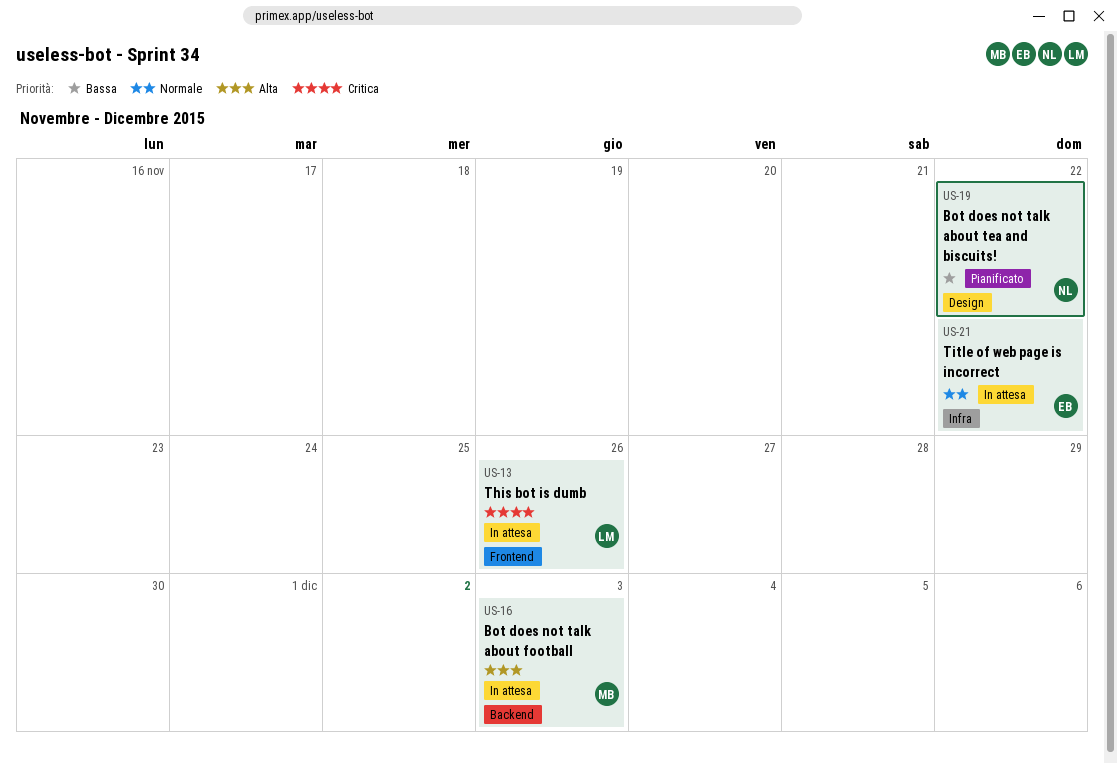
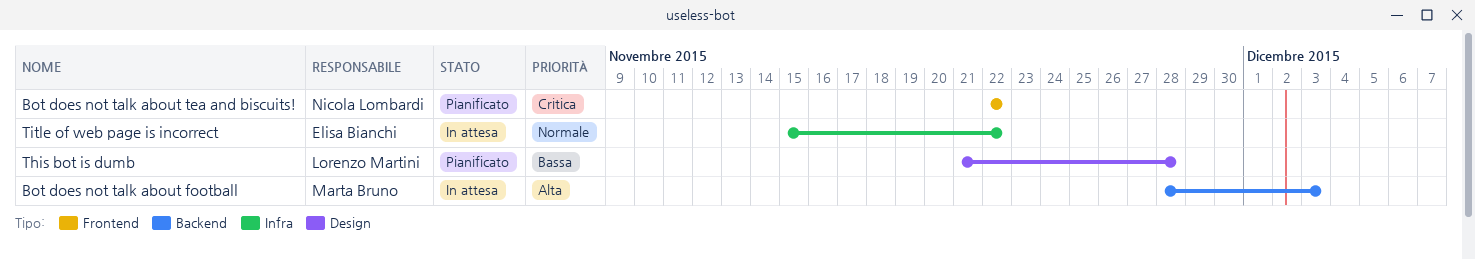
Bot does not talk about tea and biscuits!, priority: Bassa -> Critica
Bot does not talk about tea and biscuits!, label: Design -> Frontend
This bot is dumb, status: In attesa -> Pianificato
This bot is dumb, priority: Critica -> Bassa
This bot is dumb, label: Frontend -> Design
This bot is dumb, due: Nov 26 -> Nov 28

